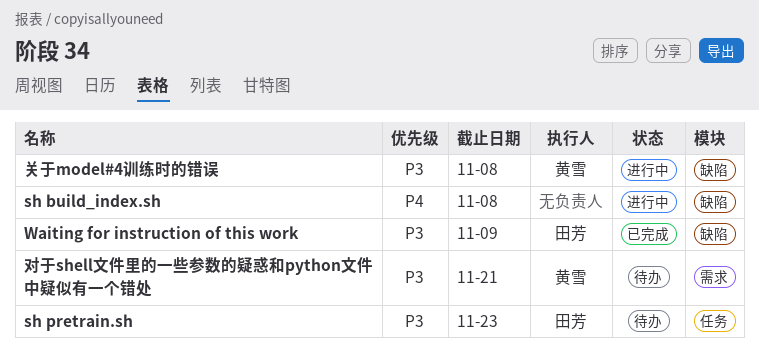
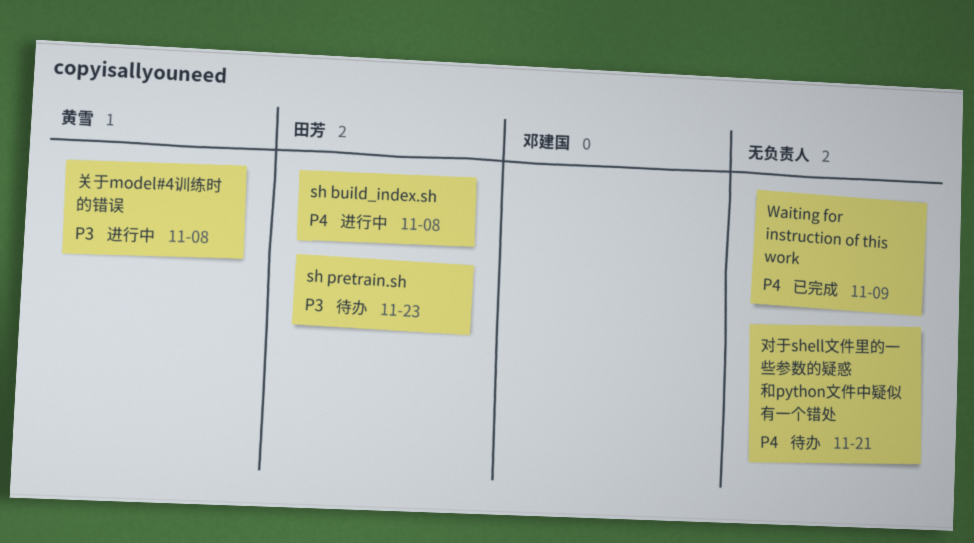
sh build_index.sh, owner: none -> 田芳
Waiting for instruction of this work, owner: 田芳 -> none
Waiting for instruction of this work, priority: P3 -> P4
对于shell文件里的一些参数的疑惑和python文件中疑似有一个错处, owner: 黄雪 -> none
对于shell文件里的一些参数的疑惑和python文件中疑似有一个错处, priority: P3 -> P4

